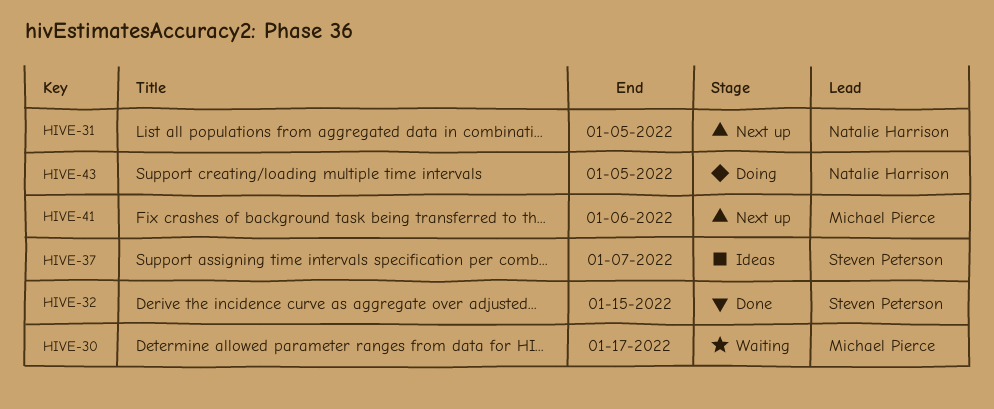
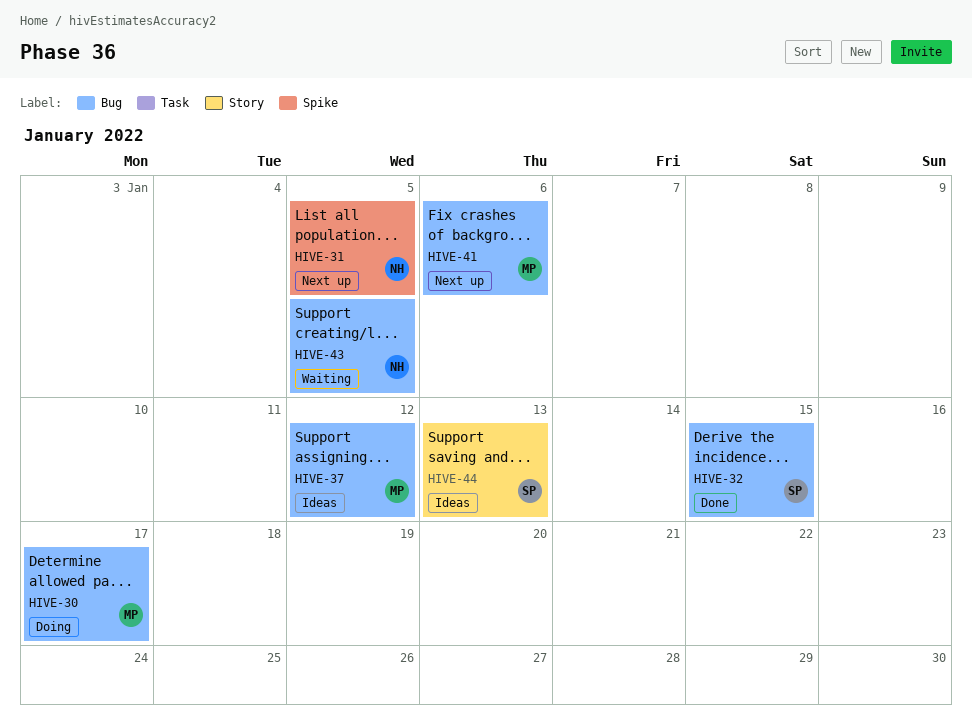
HIVE-30, status: Waiting -> Doing
HIVE-37, owner: Steven Peterson -> Michael Pierce
HIVE-37, due: Jan 7 -> Jan 12
HIVE-43, status: Doing -> Waiting
HIVE-44: none -> present

